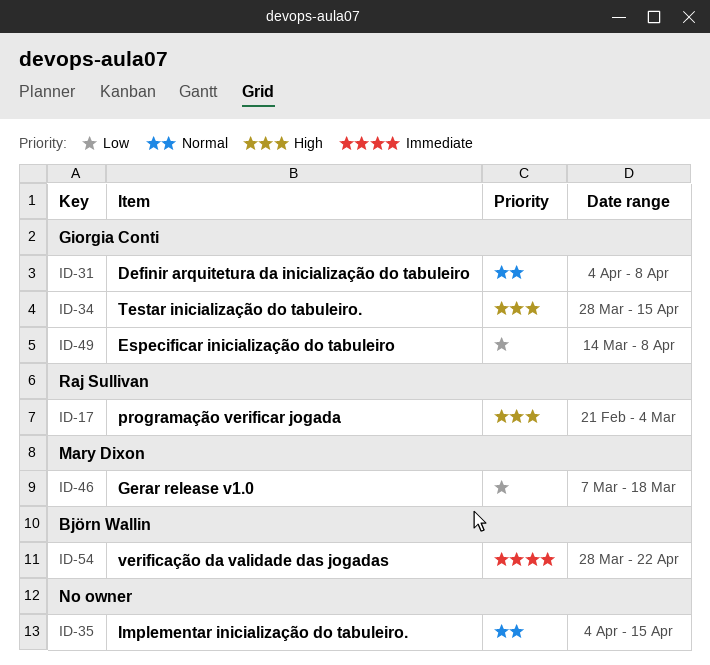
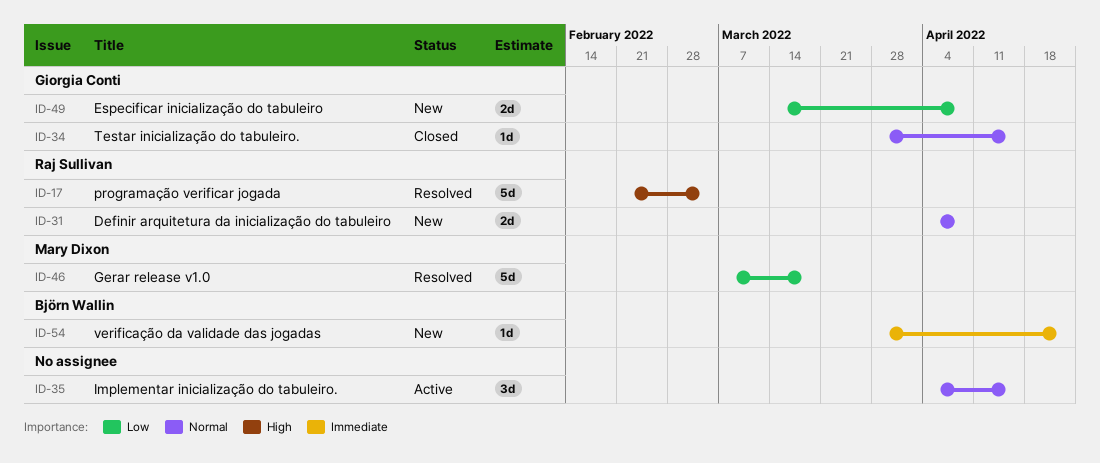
ID-31, owner: Giorgia Conti -> Raj Sullivan
ID-34, priority: High -> Normal

